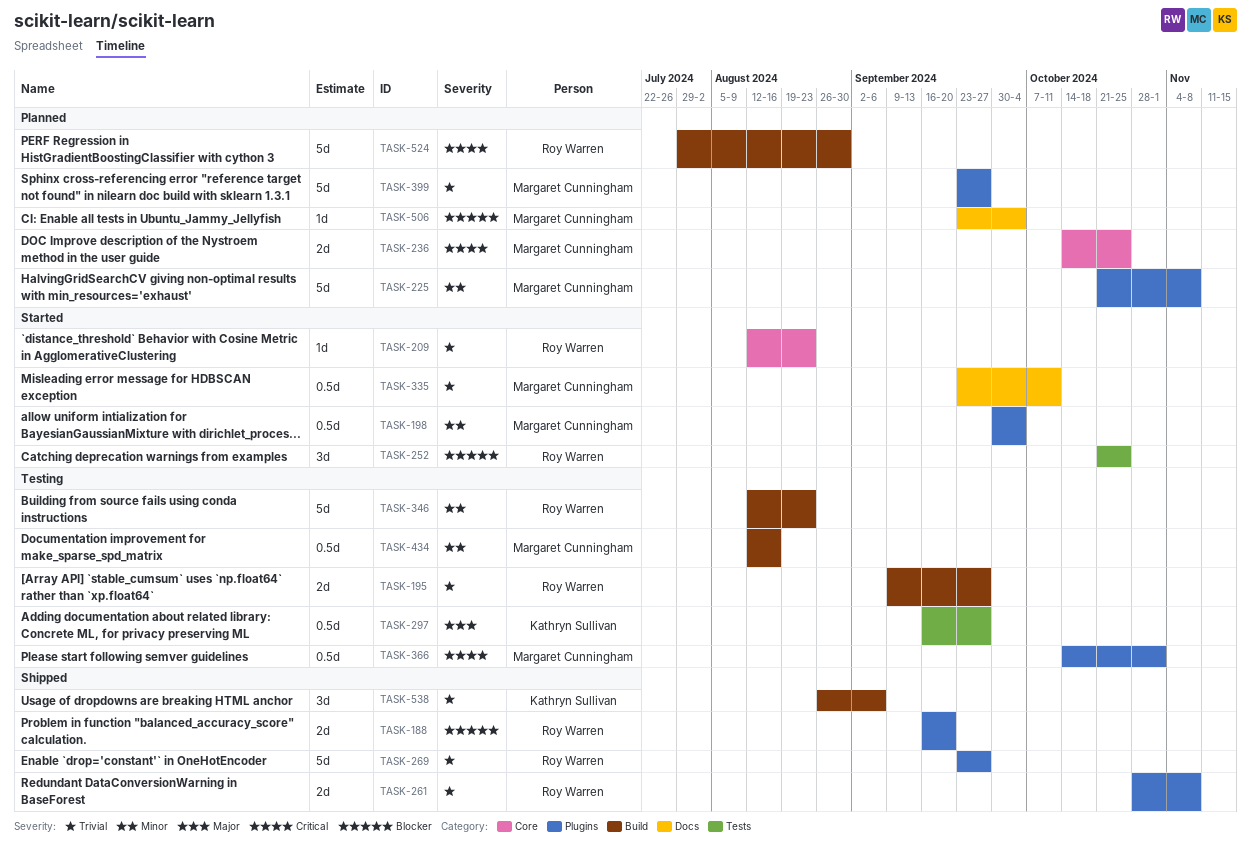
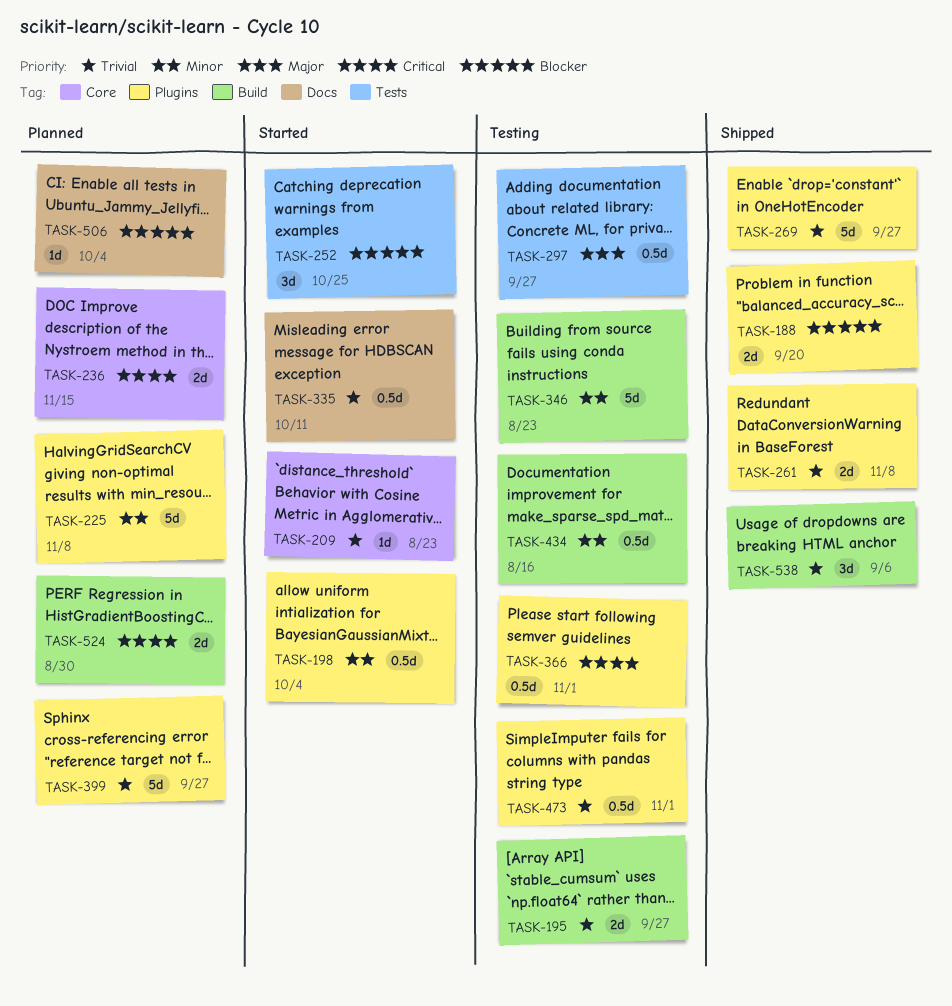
TASK-236, due: Oct 25 -> Nov 15
TASK-473: none -> present
TASK-524, estimate: 5d -> 2d

